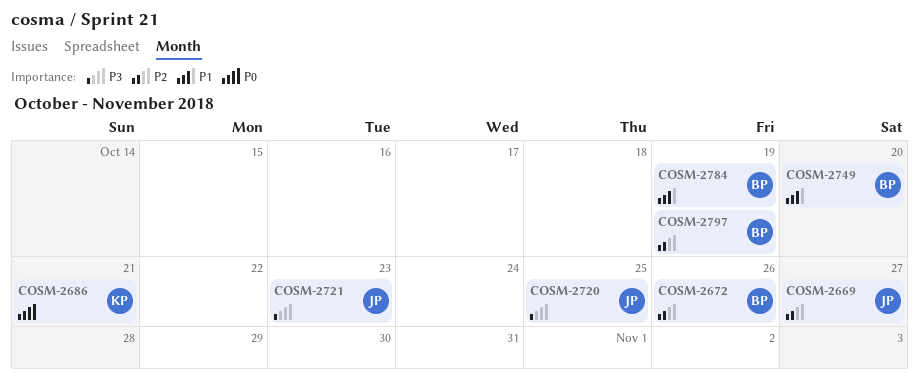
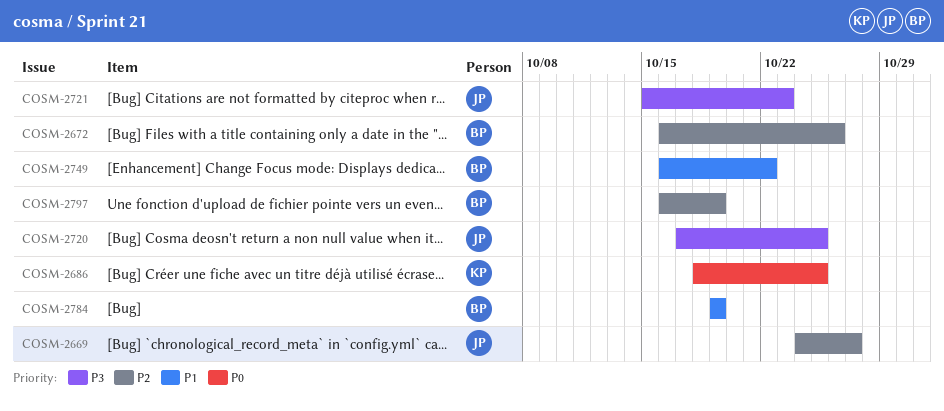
COSM-2686, due: Oct 21 -> Oct 25
COSM-2749, due: Oct 20 -> Oct 22

